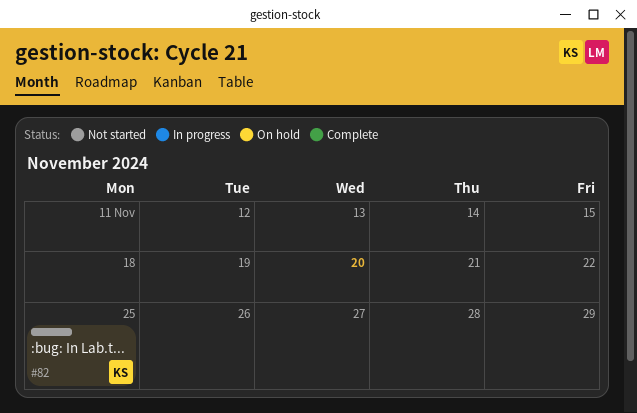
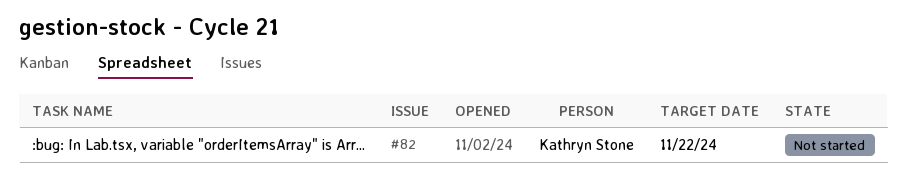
#82, due: Nov 25 -> Nov 22

